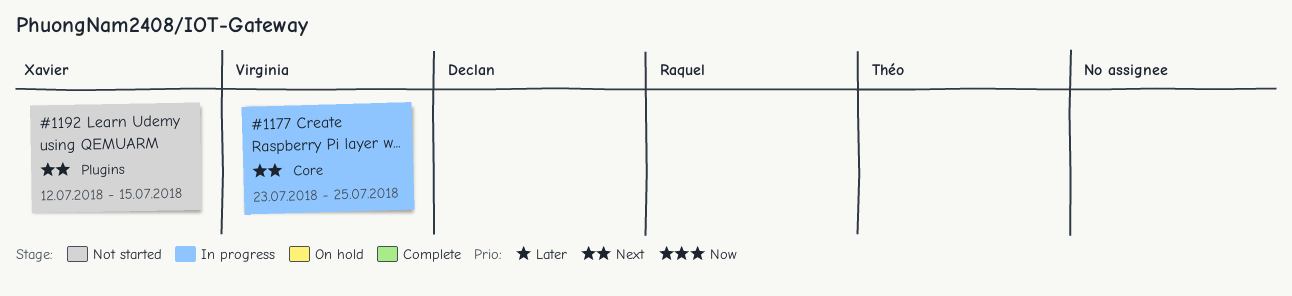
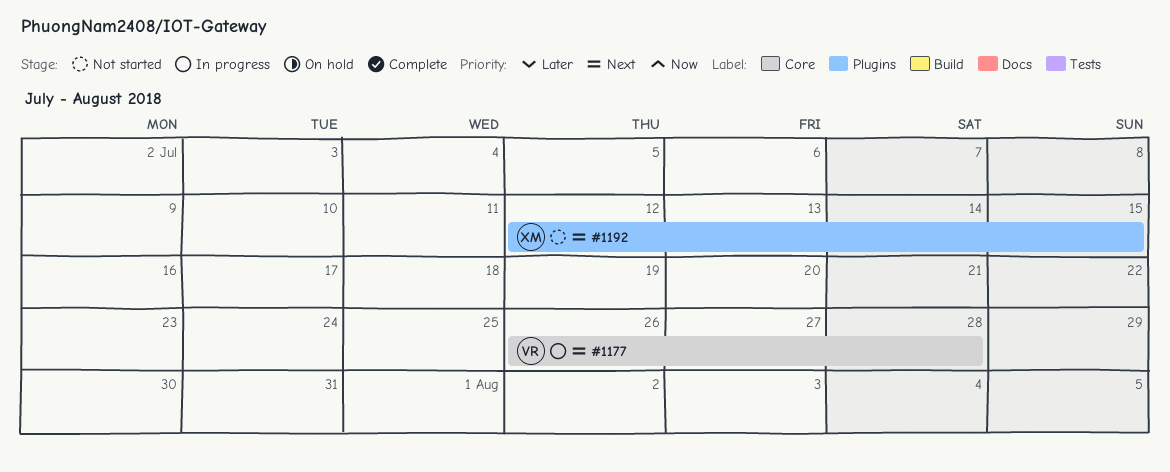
#1177, start: Jul 23 -> Jul 26
#1177, due: Jul 25 -> Jul 28

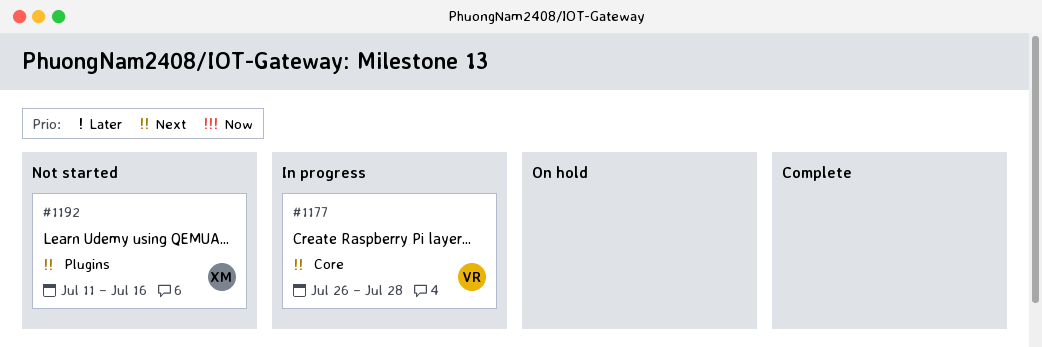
#1192, start: Jul 12 -> Jul 11
#1192, due: Jul 15 -> Jul 16

